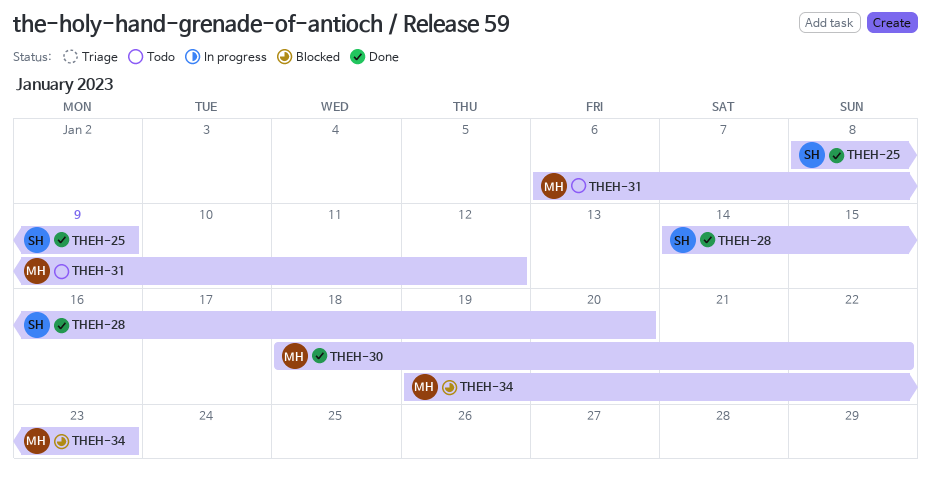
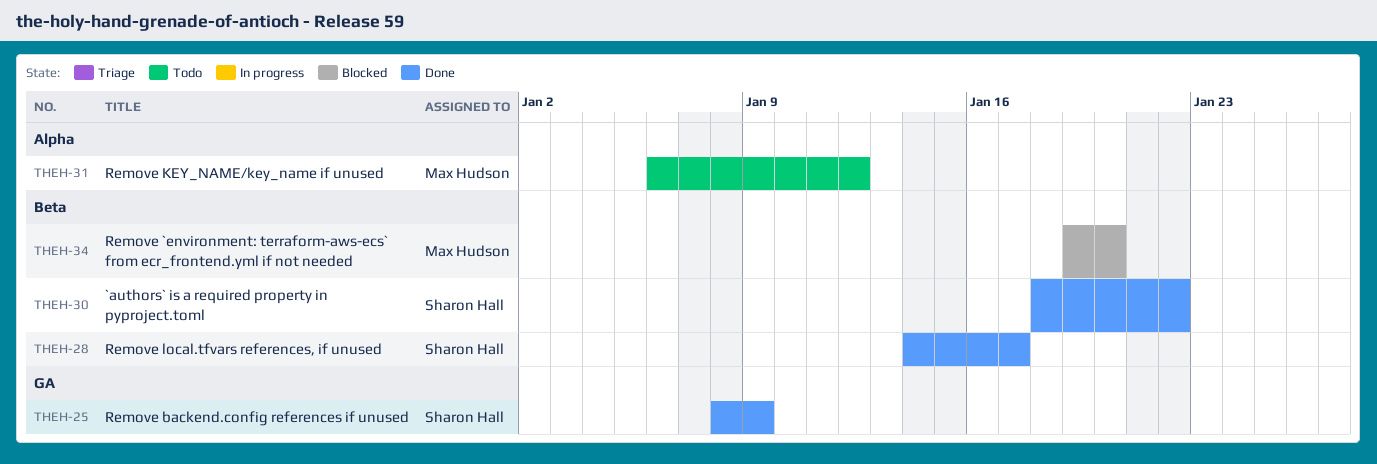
THEH-28, due: Jan 20 -> Jan 17
THEH-30, owner: Max Hudson -> Sharon Hall
THEH-34, due: Jan 23 -> Jan 20

